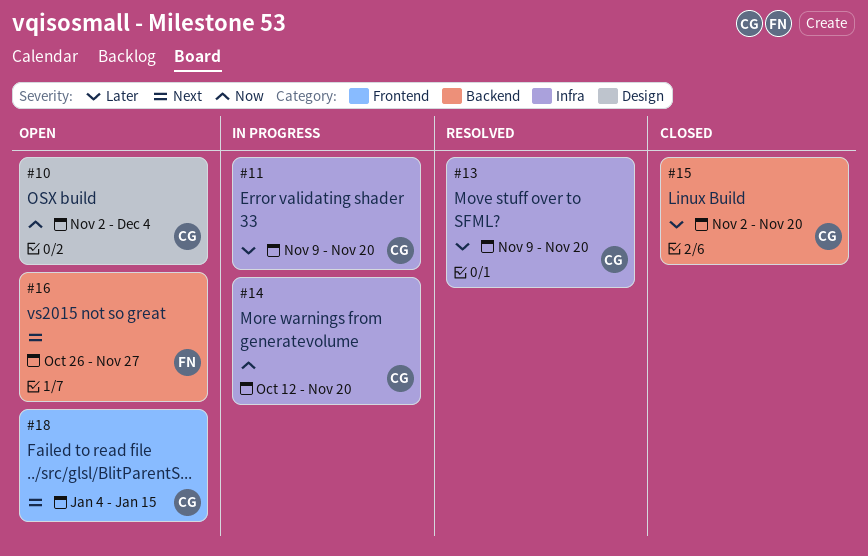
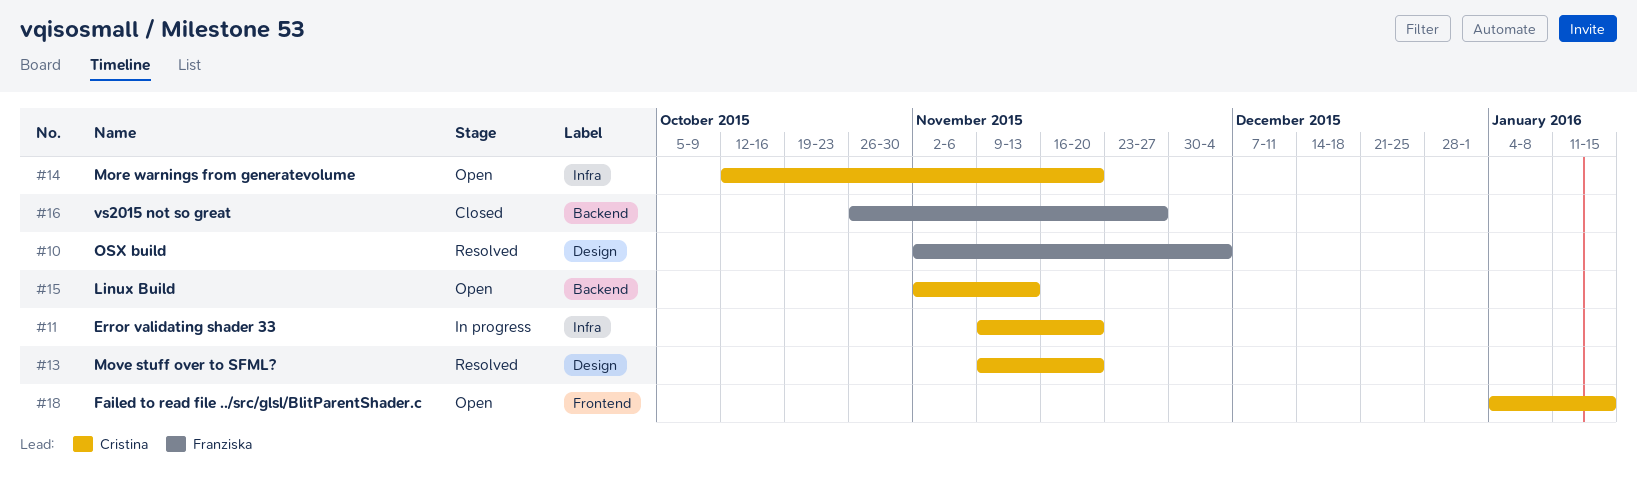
#10, status: Open -> Resolved
#10, owner: Cristina -> Franziska
#13, label: Infra -> Design
#14, status: In progress -> Open
#15, status: Closed -> Open
#15, due: Nov 20 -> Nov 13
#16, status: Open -> Closed

